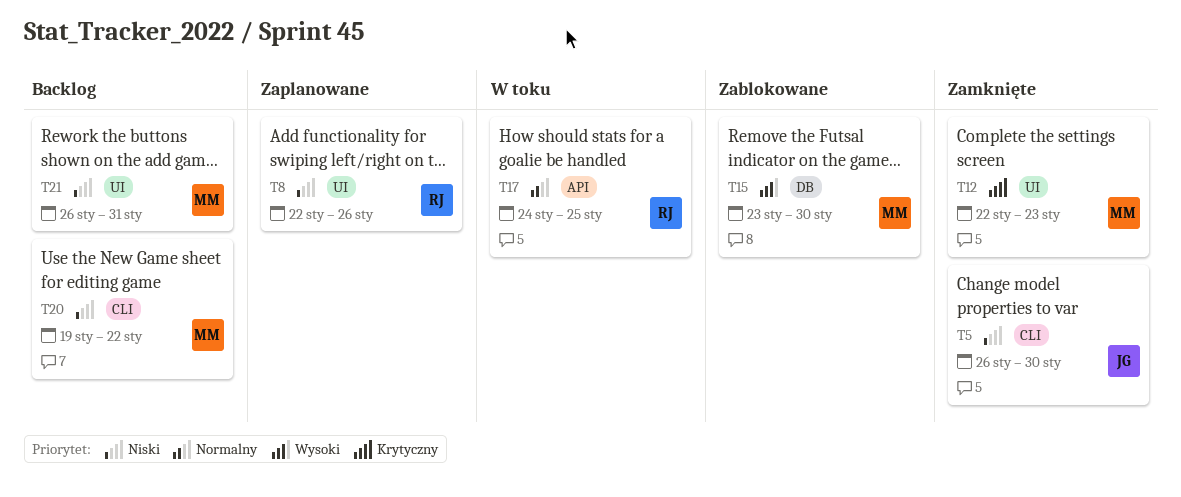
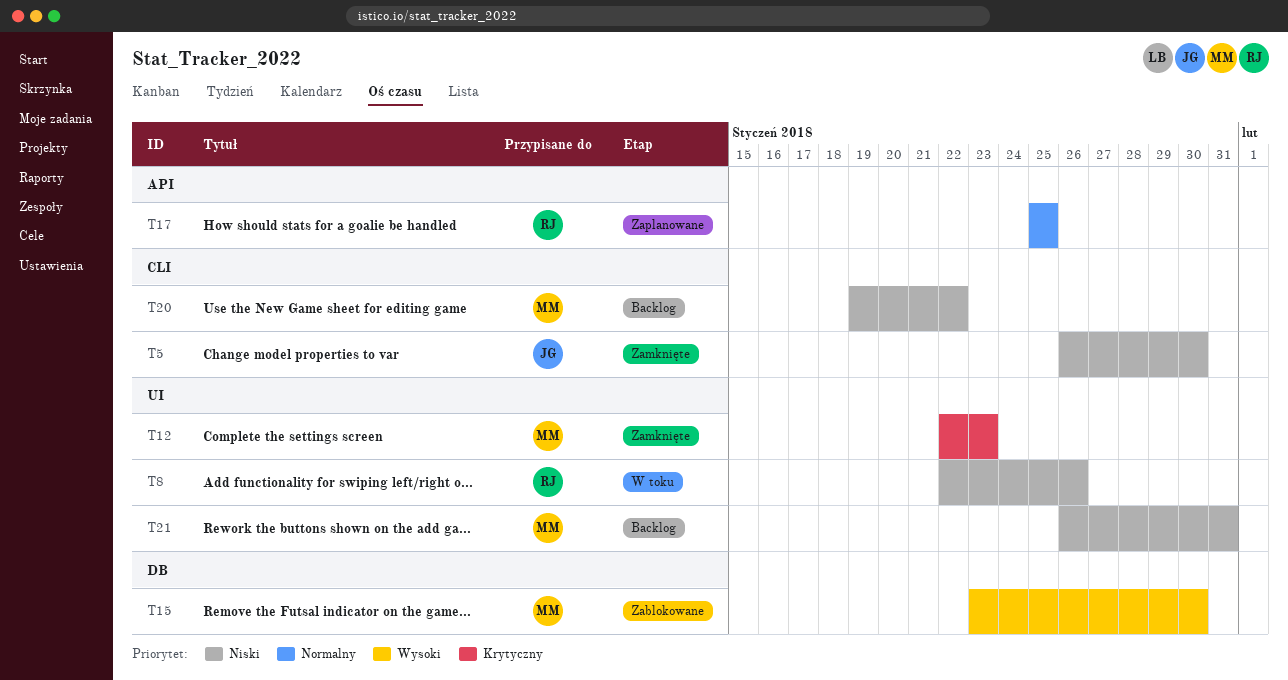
T8, status: Zaplanowane -> W toku
T17, status: W toku -> Zaplanowane
T17, start: Jan 24 -> Jan 25

